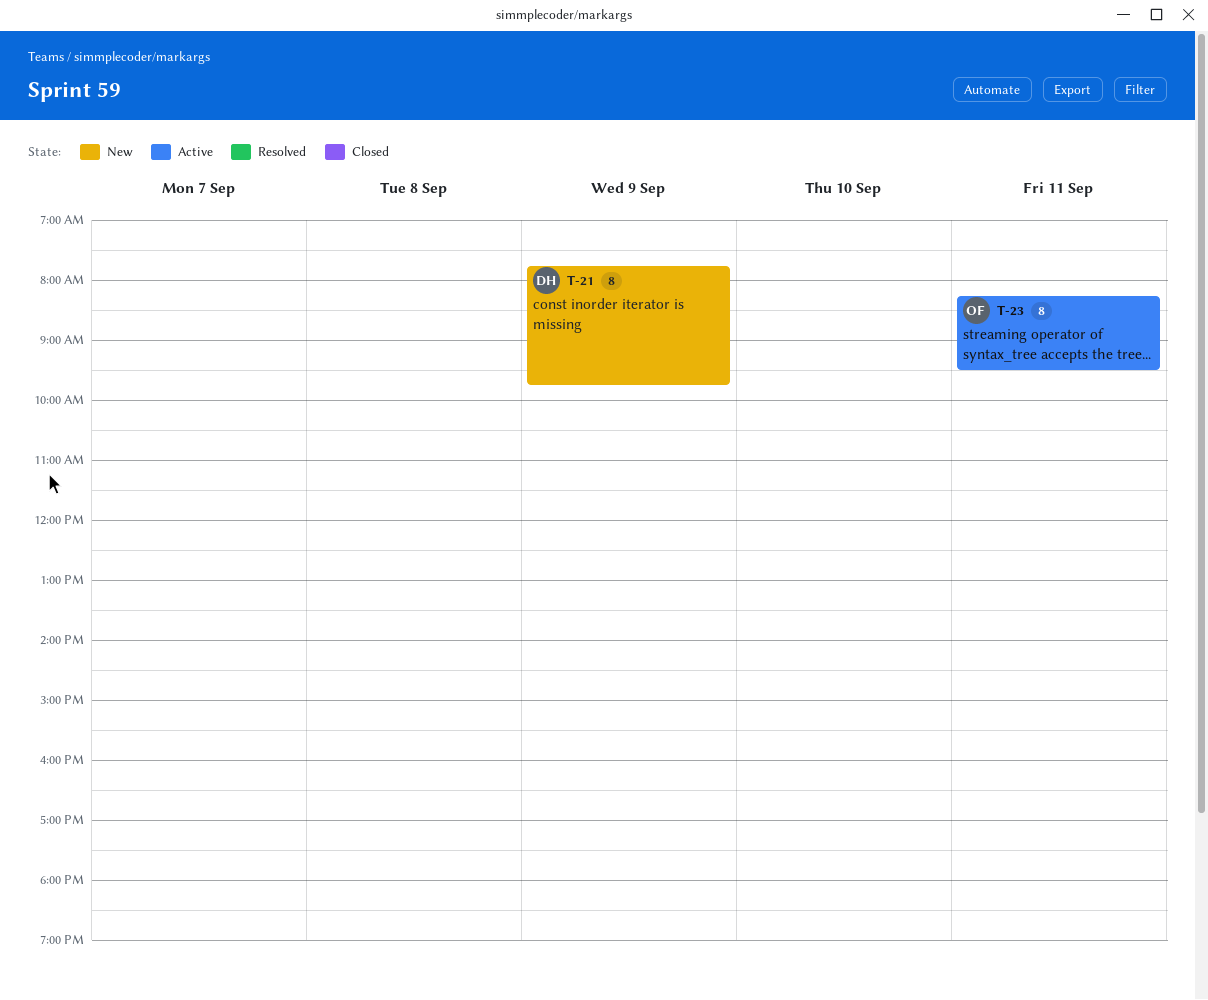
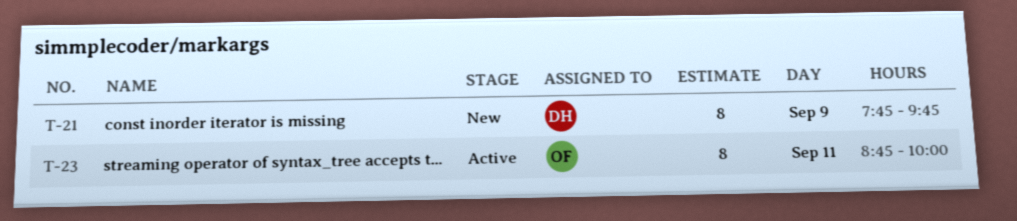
T-23, begins: 08:15 -> 08:45
T-23, ends: 09:30 -> 10:00

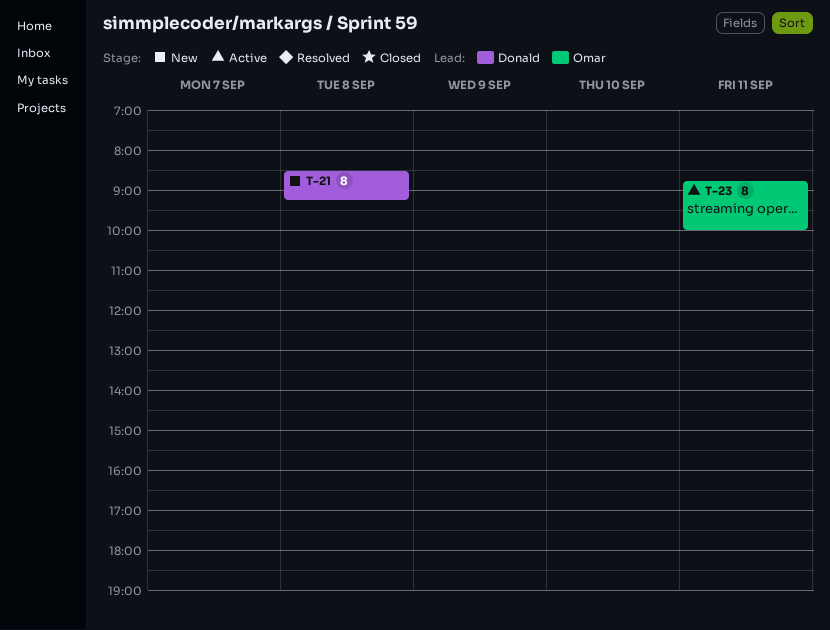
T-21, day: Sep 9 -> Sep 8
T-21, begins: 07:45 -> 08:30
T-21, ends: 09:45 -> 09:15

